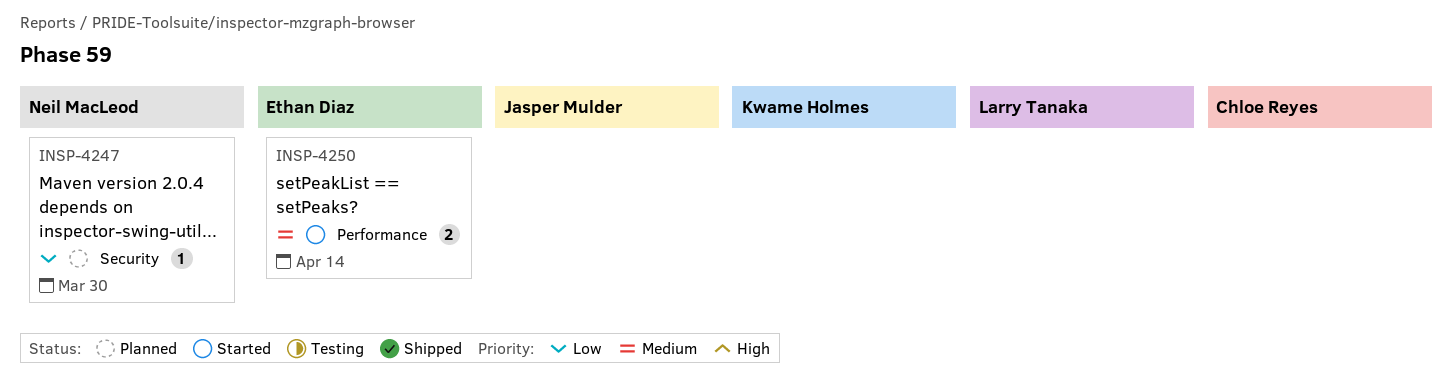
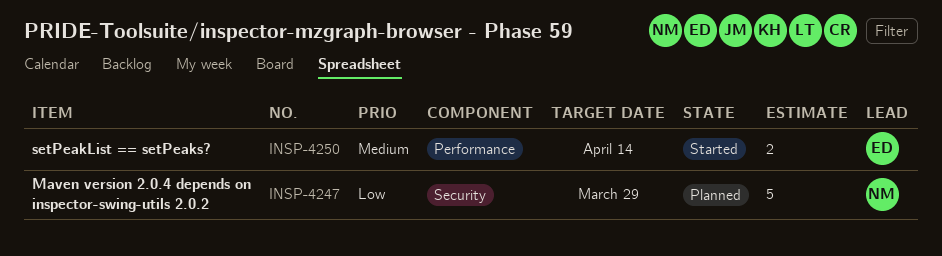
INSP-4247, estimate: 1 -> 5
INSP-4247, due: Mar 30 -> Mar 29

